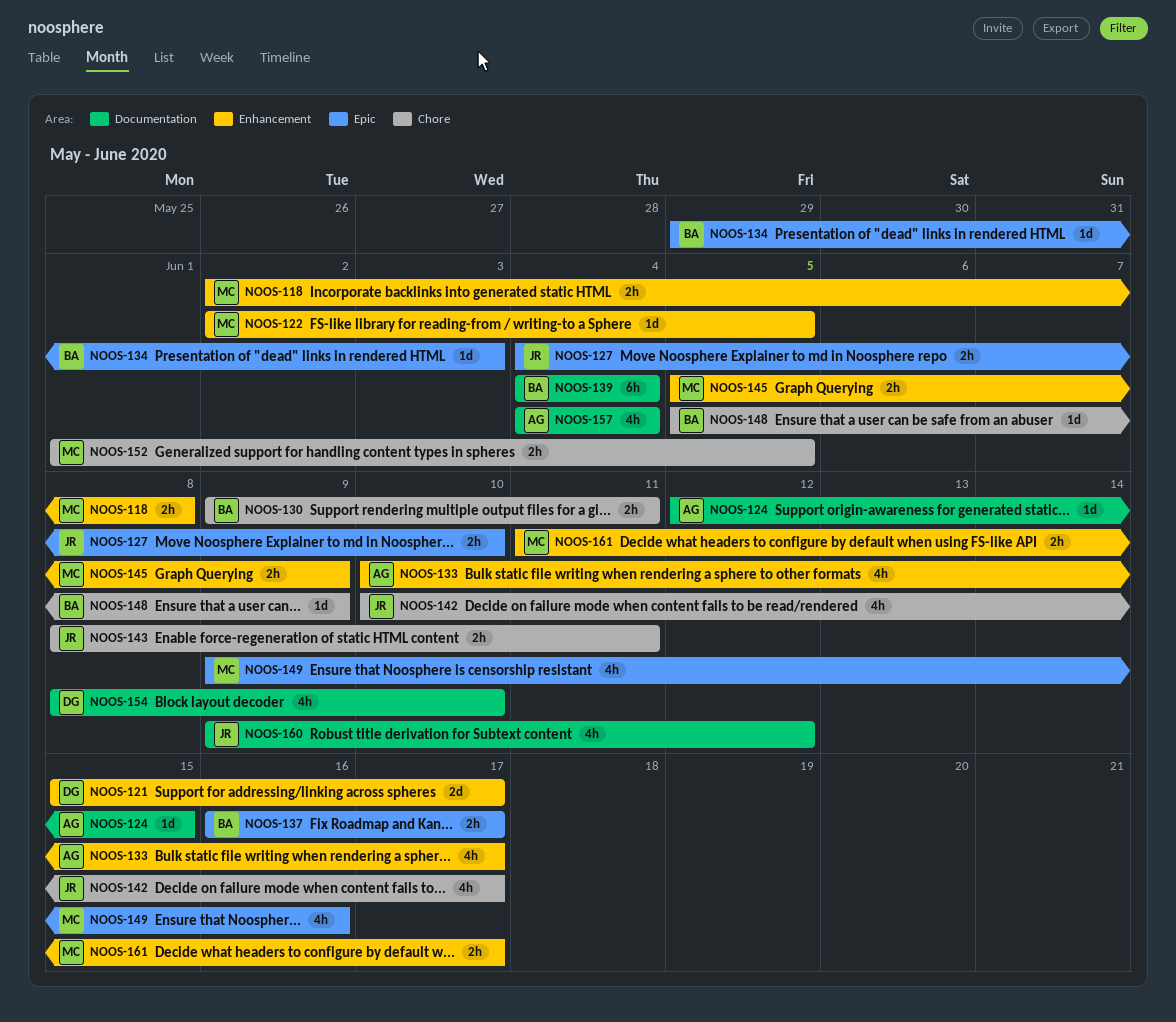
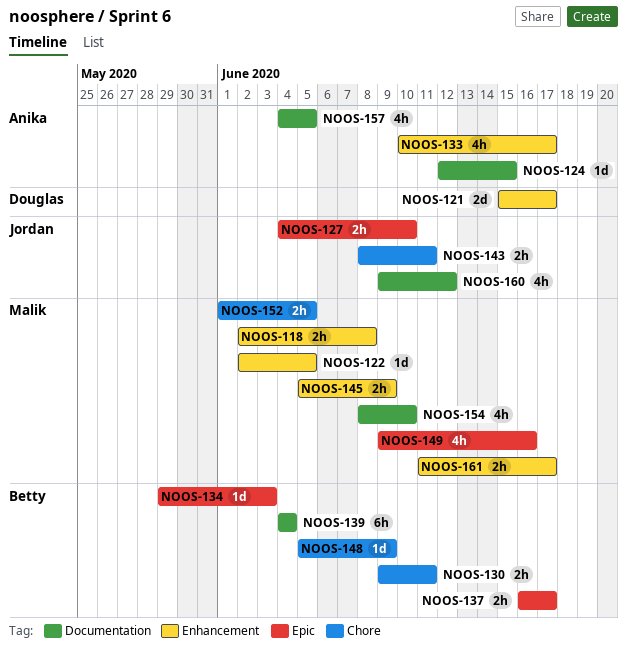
NOOS-142: present -> none
NOOS-154, owner: Douglas -> Malik
NOOS-157, due: Jun 4 -> Jun 5

